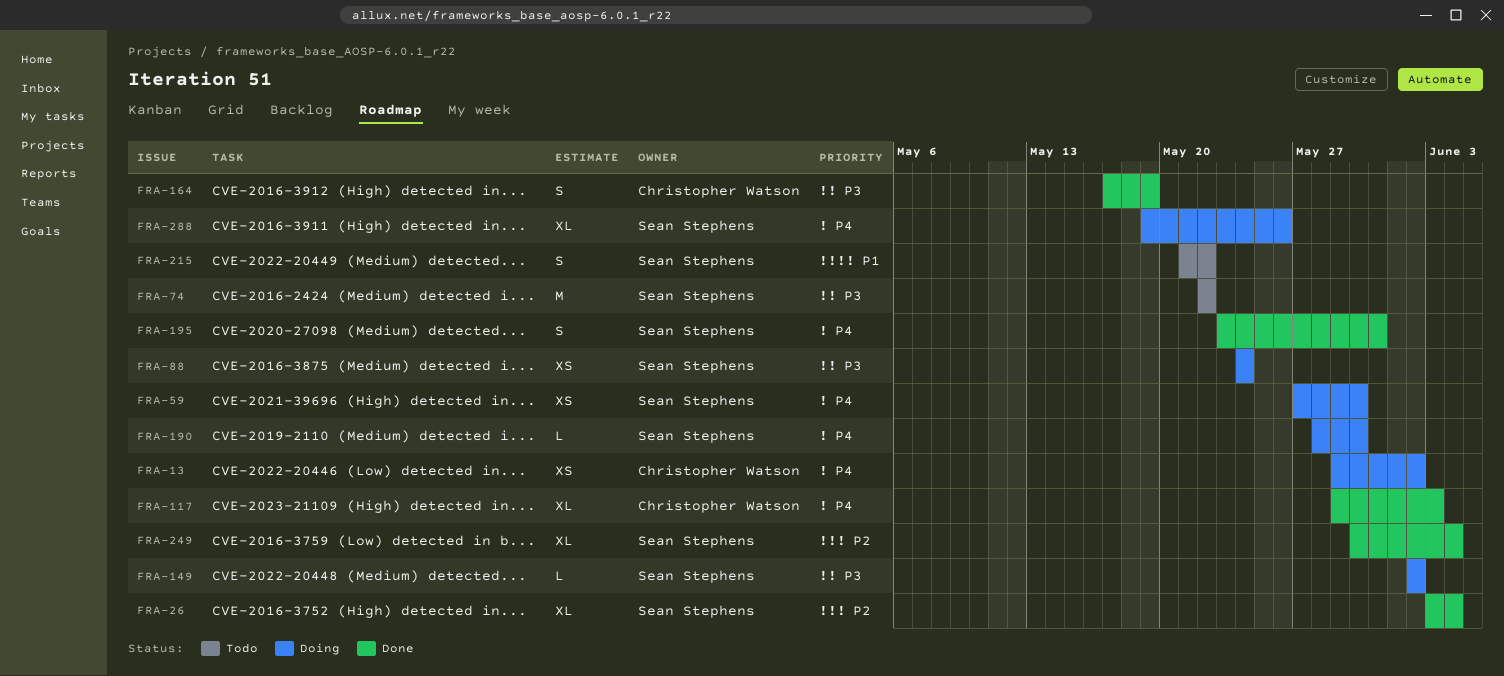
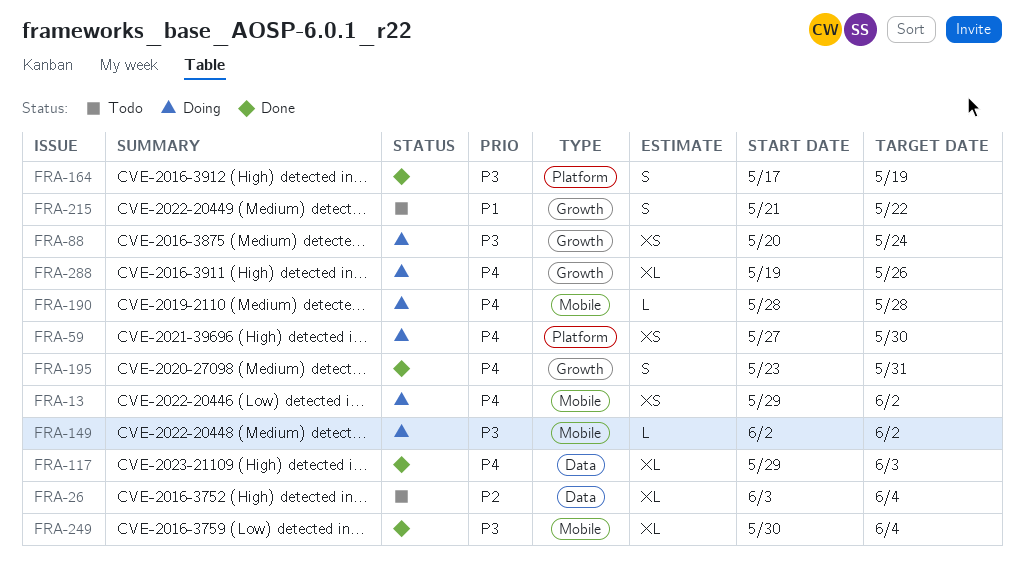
FRA-26, status: Done -> Todo
FRA-74: present -> none
FRA-88, start: May 24 -> May 20
FRA-190, due: May 30 -> May 28
FRA-249, priority: P2 -> P3

